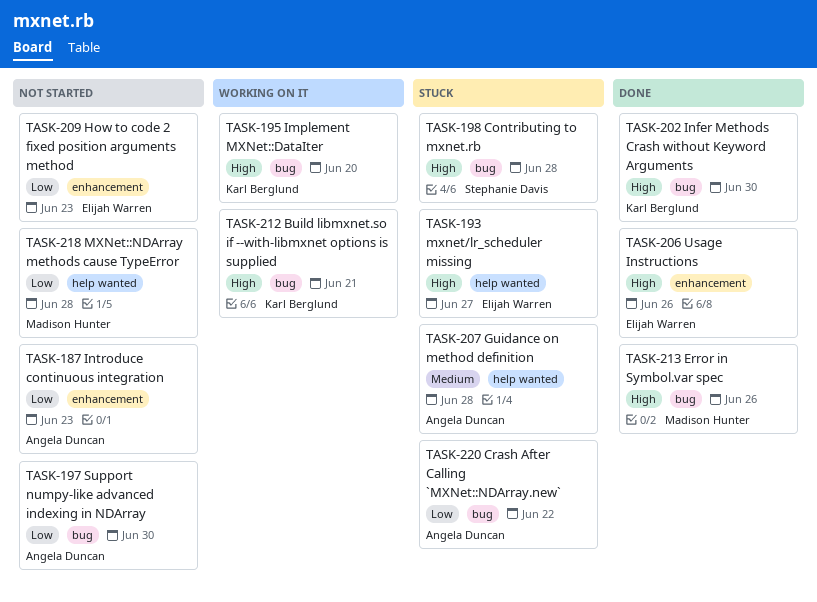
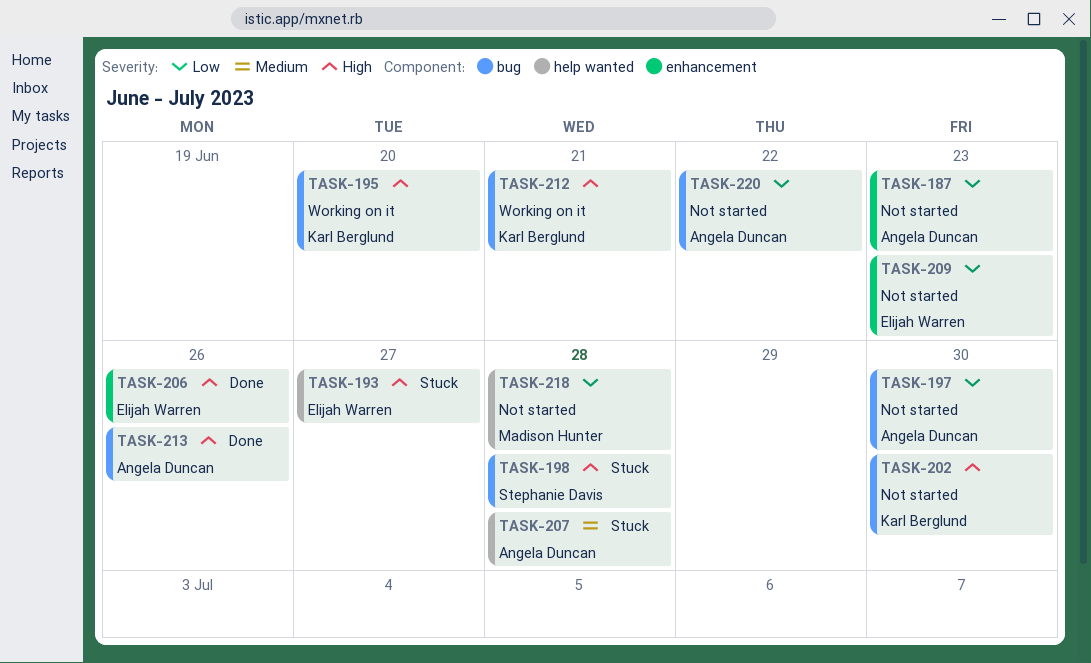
TASK-202, status: Done -> Not started
TASK-213, owner: Madison Hunter -> Angela Duncan
TASK-220, status: Stuck -> Not started

